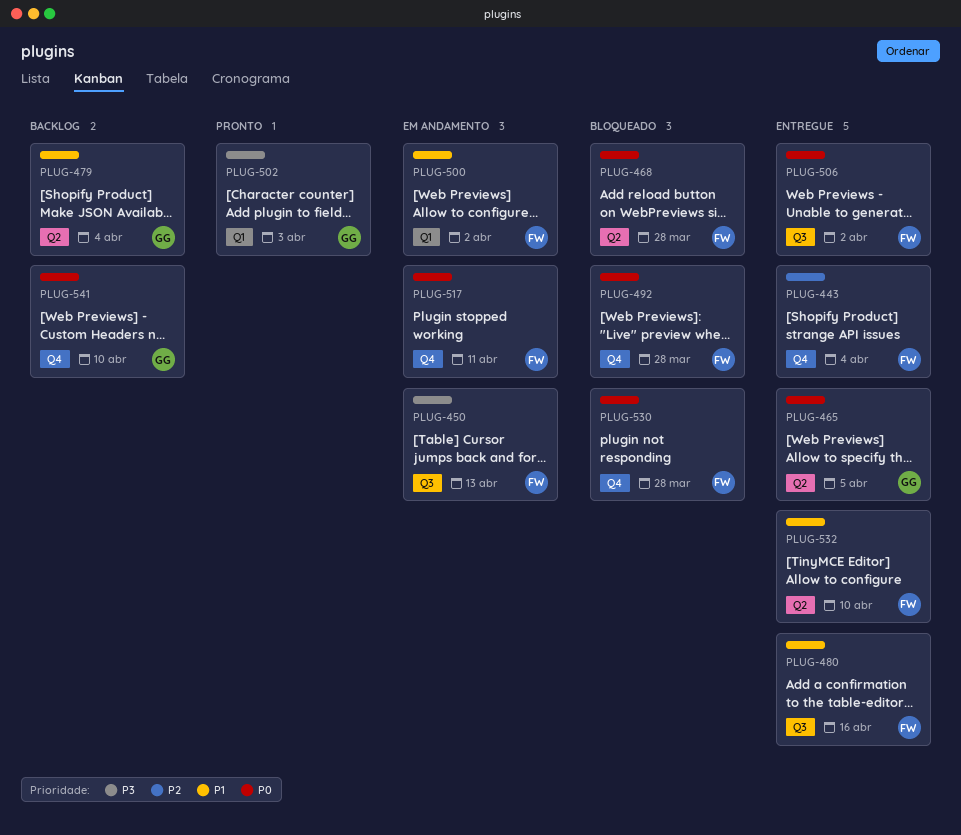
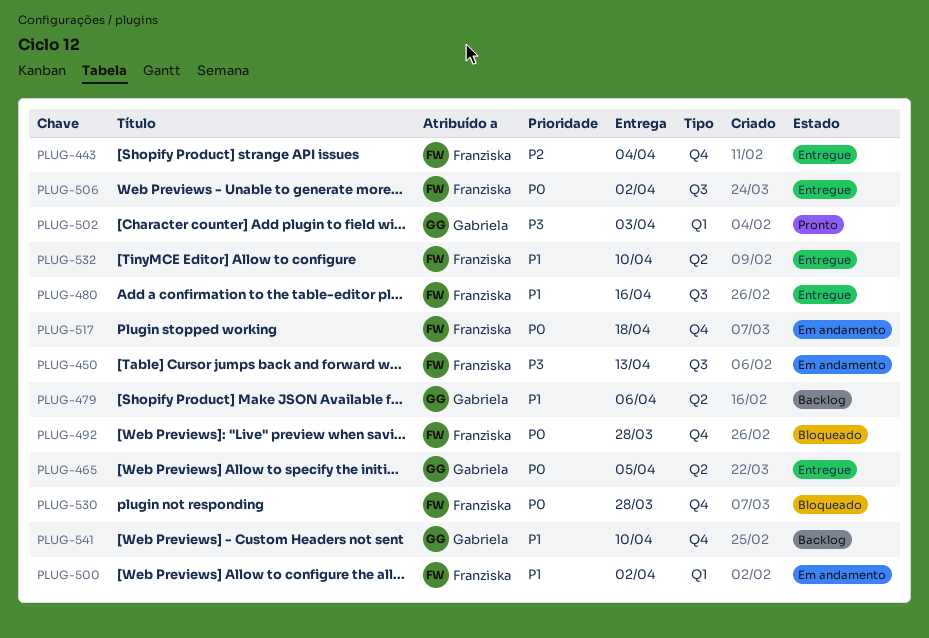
PLUG-468: present -> none
PLUG-479, due: Apr 4 -> Apr 6
PLUG-517, due: Apr 11 -> Apr 18
PLUG-541, priority: P0 -> P1

